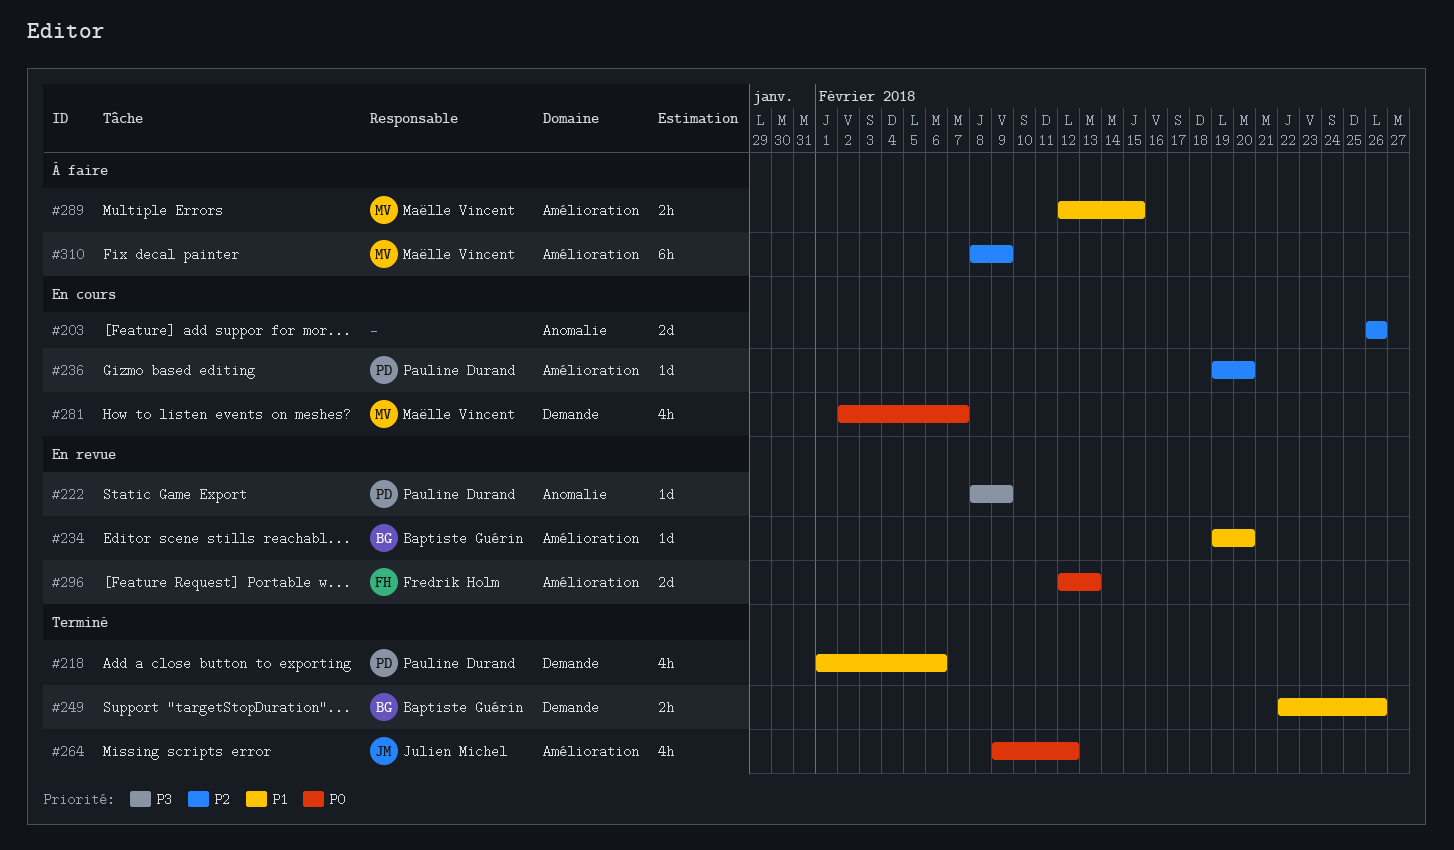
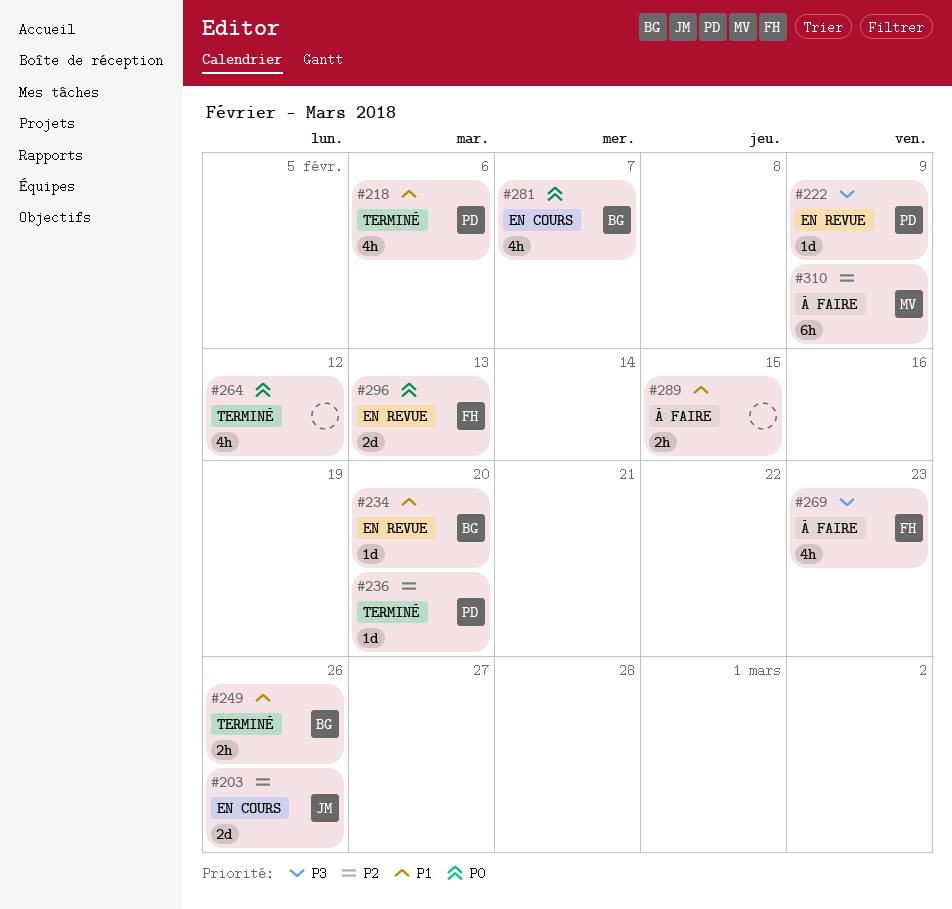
#203, owner: none -> Julien Michel
#236, status: En cours -> Terminé
#264, owner: Julien Michel -> none
#269: none -> present
#281, owner: Maëlle Vincent -> Baptiste Guérin
#289, owner: Maëlle Vincent -> none

